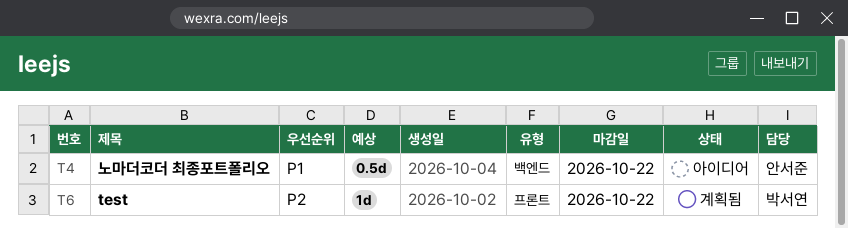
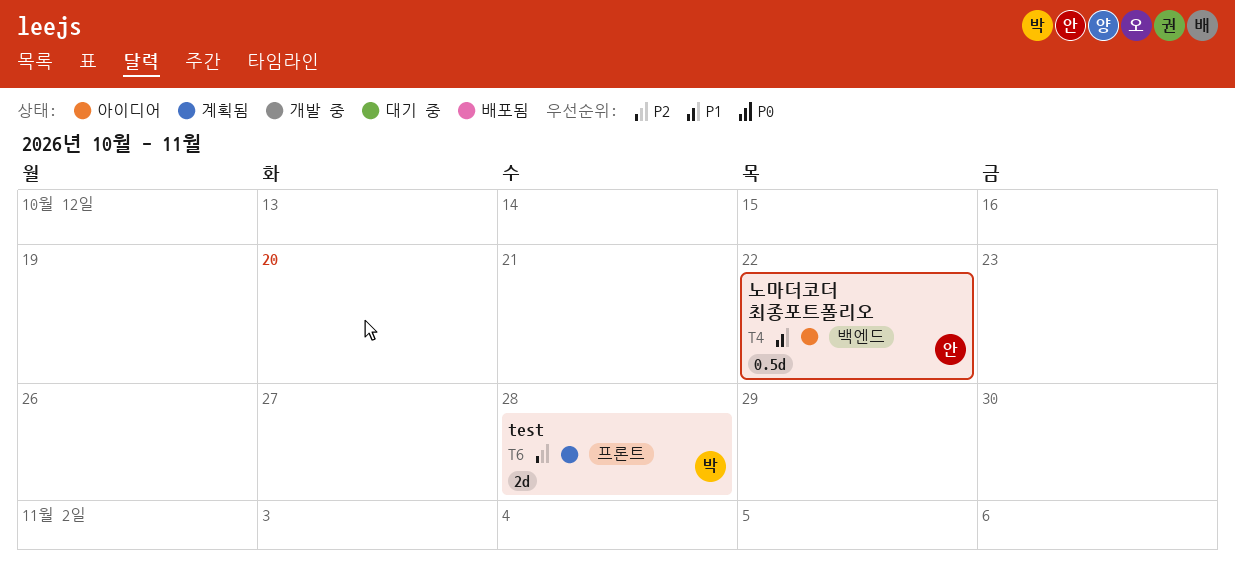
T6, estimate: 1d -> 2d
T6, due: Oct 22 -> Oct 28

